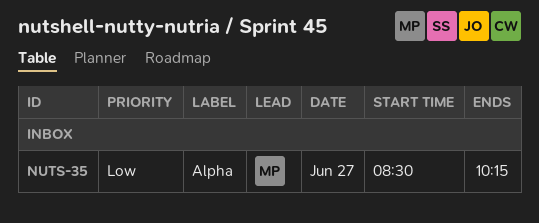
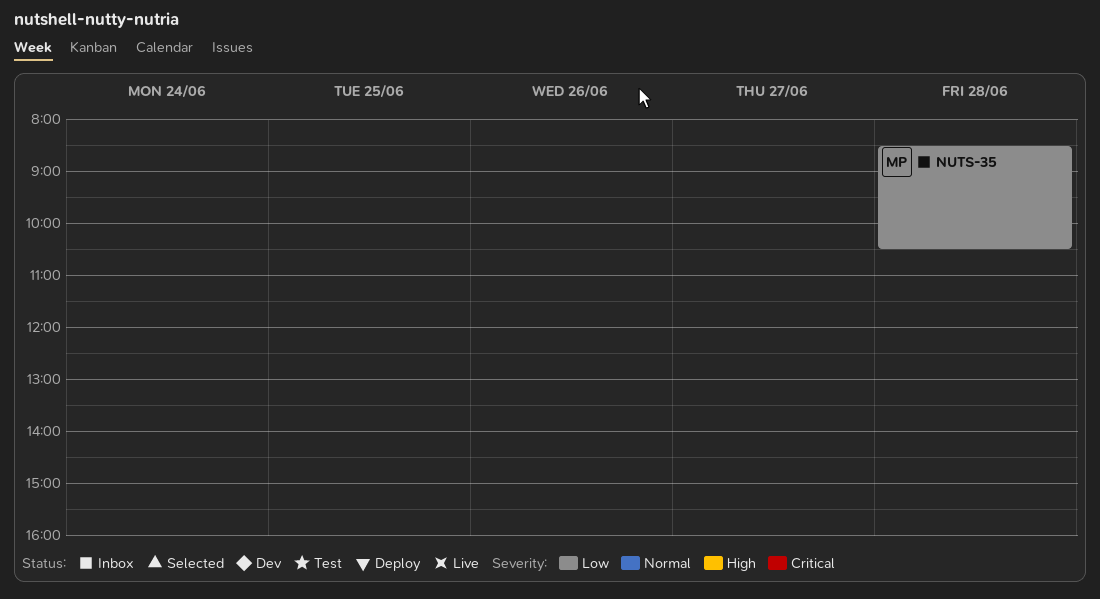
NUTS-35, day: Jun 27 -> Jun 28
NUTS-35, ends: 10:15 -> 10:30

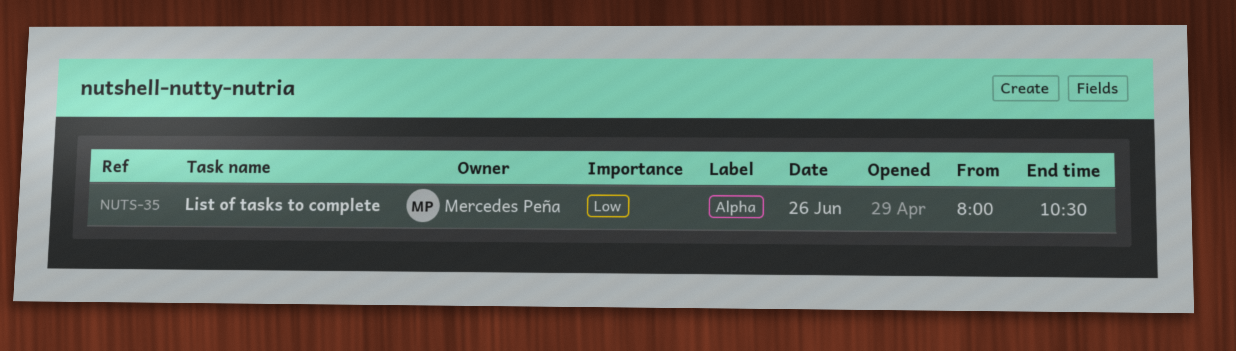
NUTS-35, day: Jun 28 -> Jun 26
NUTS-35, begins: 08:30 -> 08:00

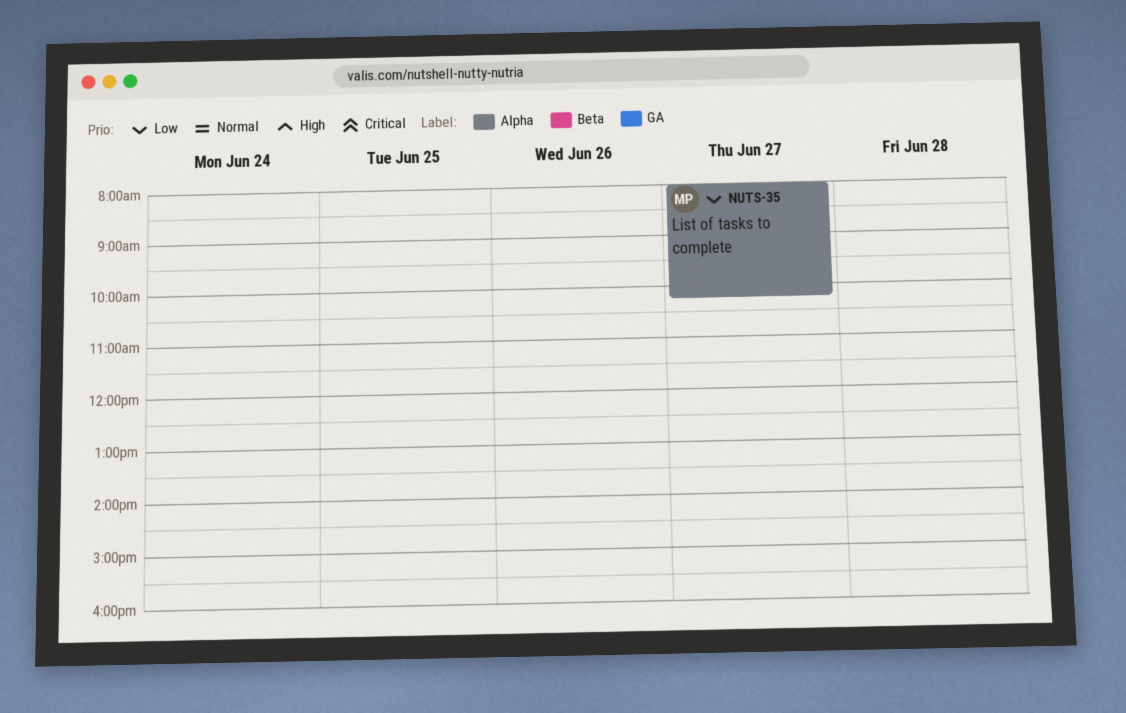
NUTS-35, day: Jun 26 -> Jun 27
NUTS-35, ends: 10:30 -> 10:15

